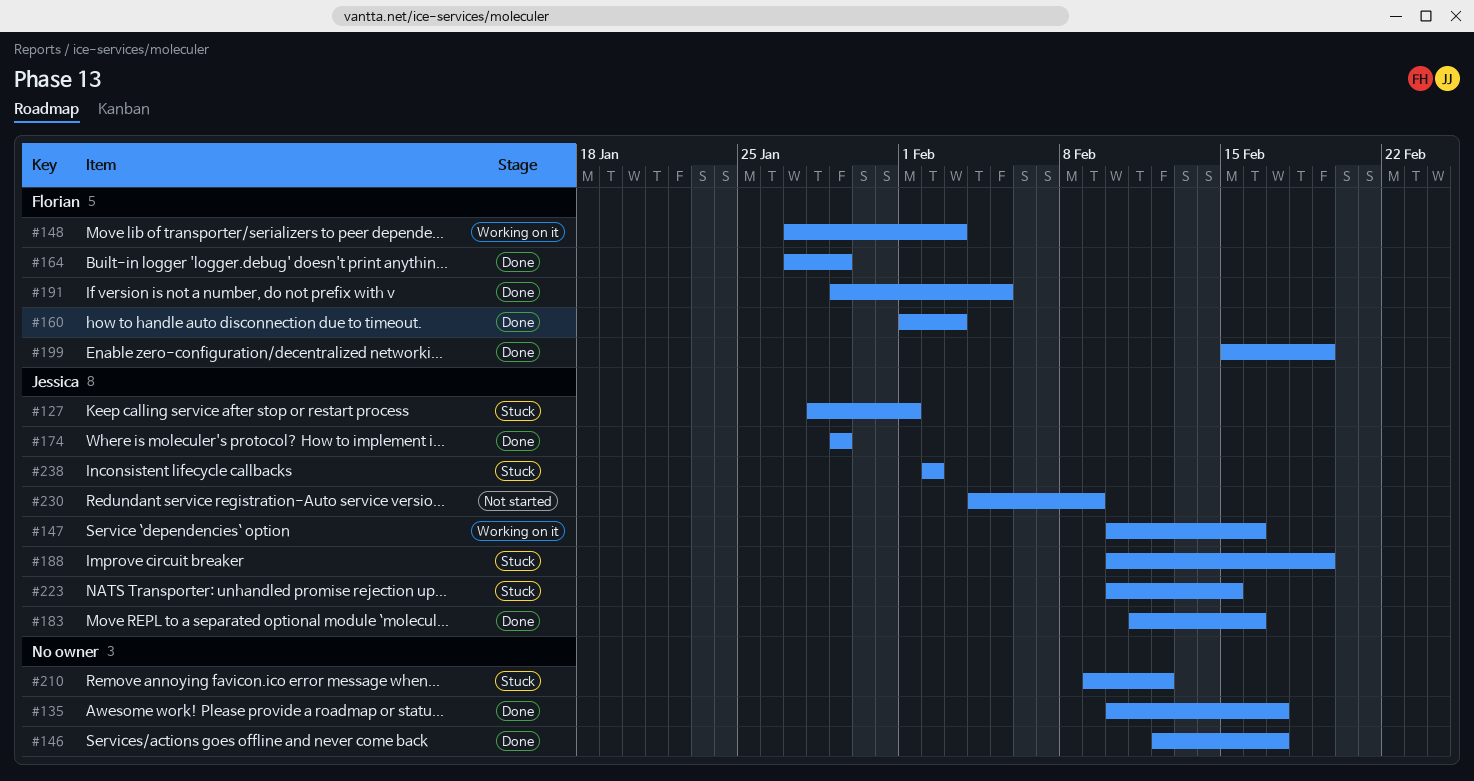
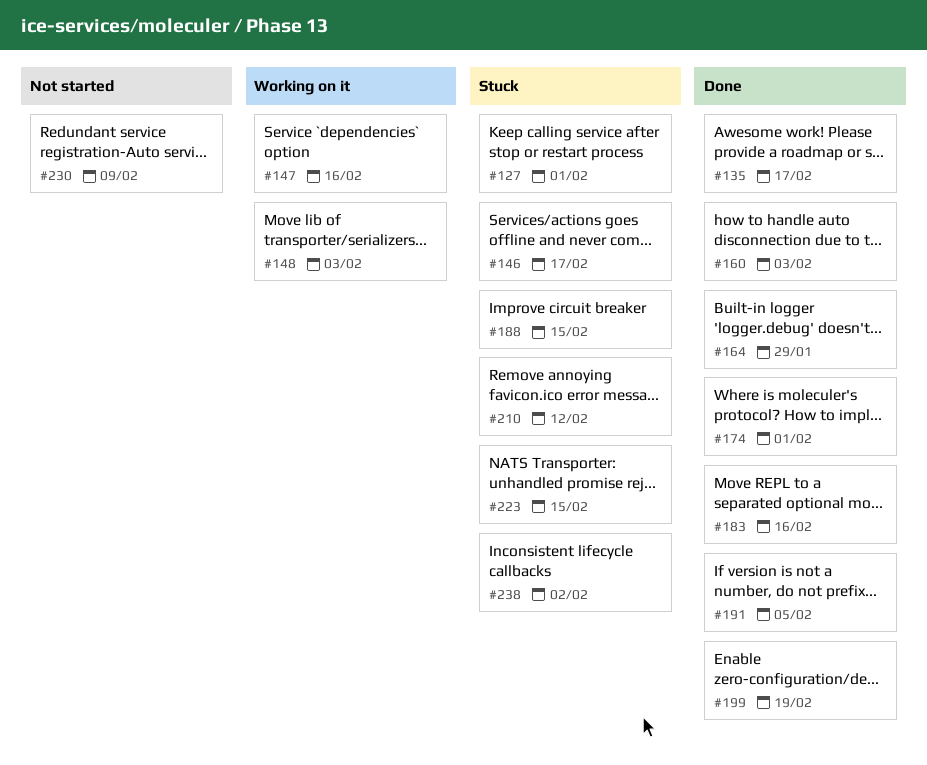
#146, status: Done -> Stuck
#174, due: Jan 29 -> Feb 1
#188, due: Feb 19 -> Feb 15

